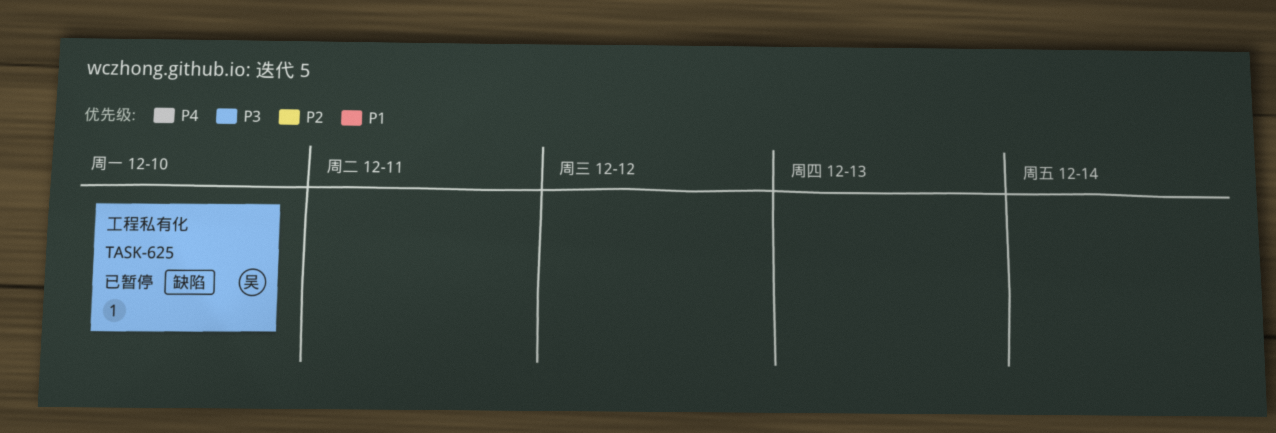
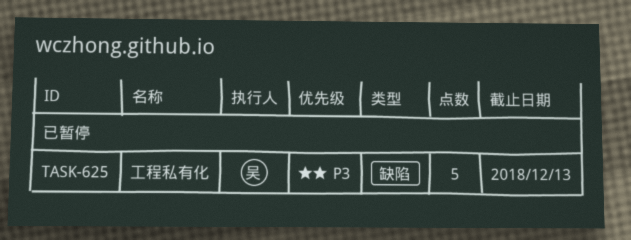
TASK-625, estimate: 1 -> 5
TASK-625, due: Dec 10 -> Dec 13

